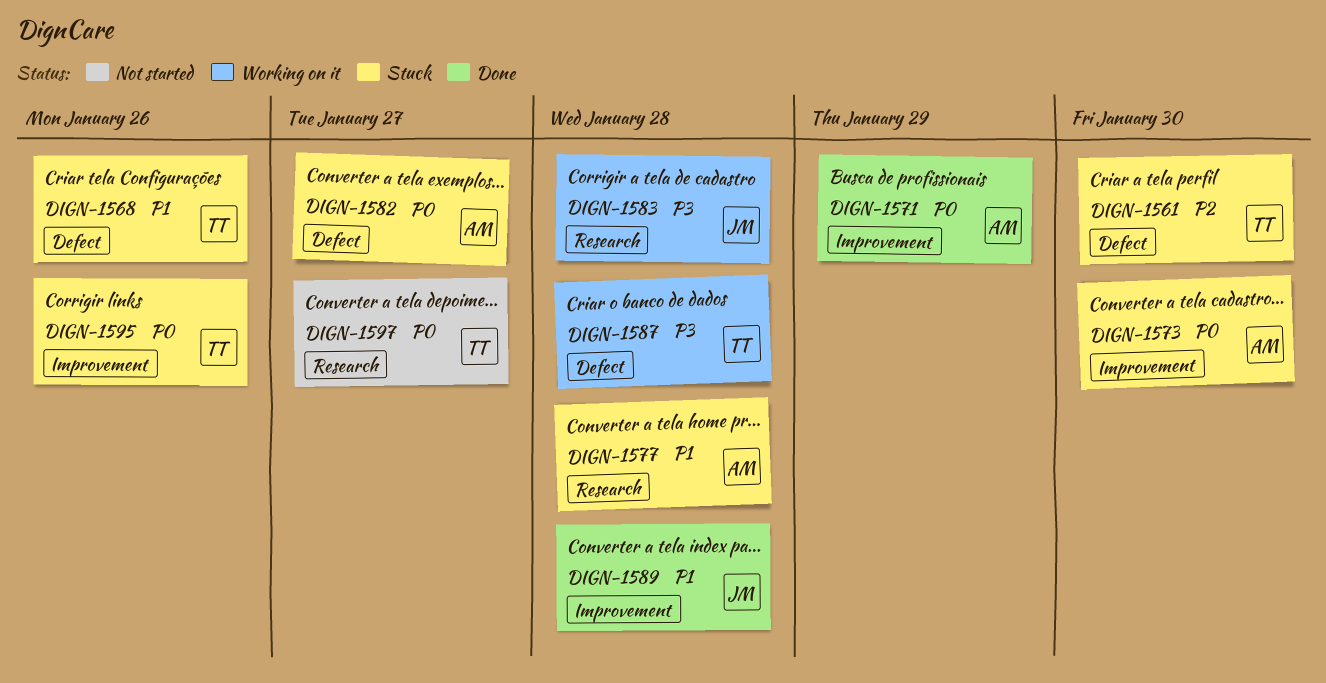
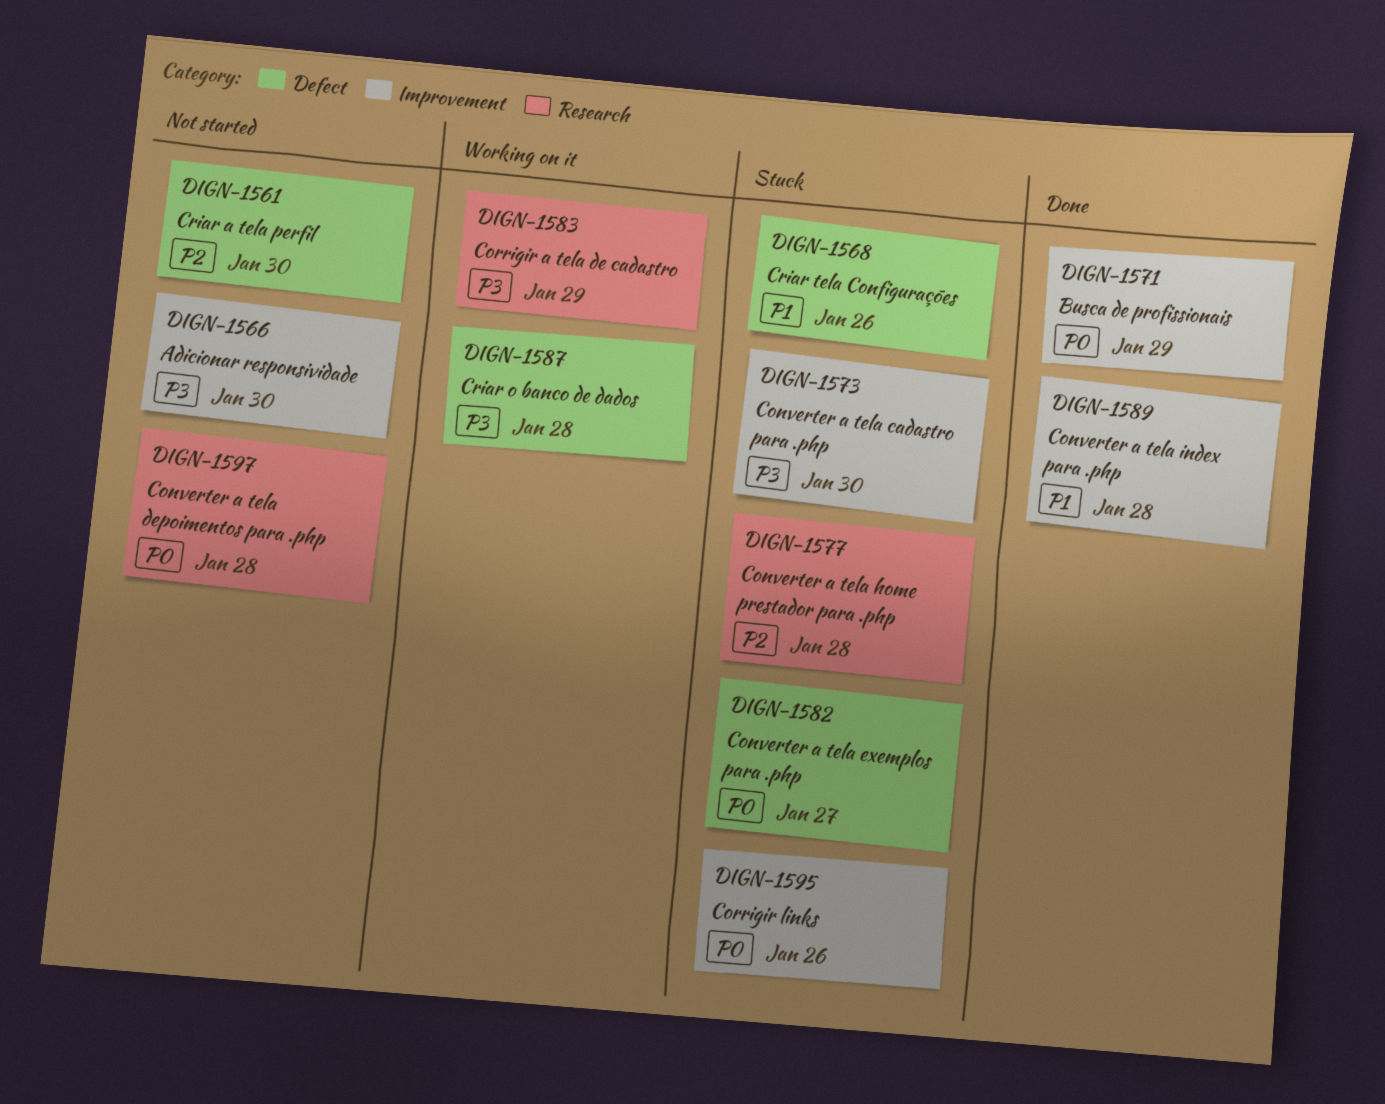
DIGN-1561, status: Stuck -> Not started
DIGN-1566: none -> present
DIGN-1573, priority: P0 -> P3
DIGN-1577, priority: P1 -> P2
DIGN-1583, due: Jan 28 -> Jan 29
DIGN-1597, due: Jan 27 -> Jan 28

